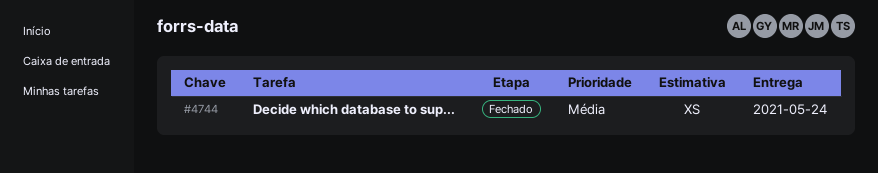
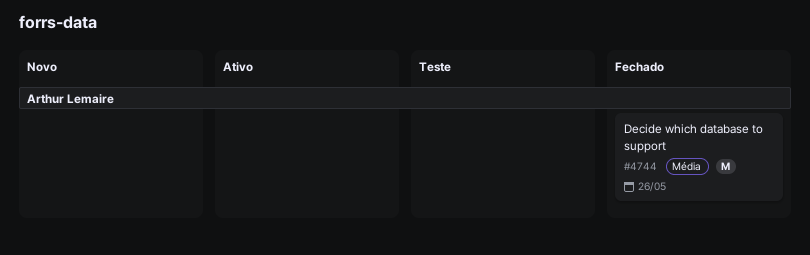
#4744, estimate: XS -> M
#4744, due: May 24 -> May 26

